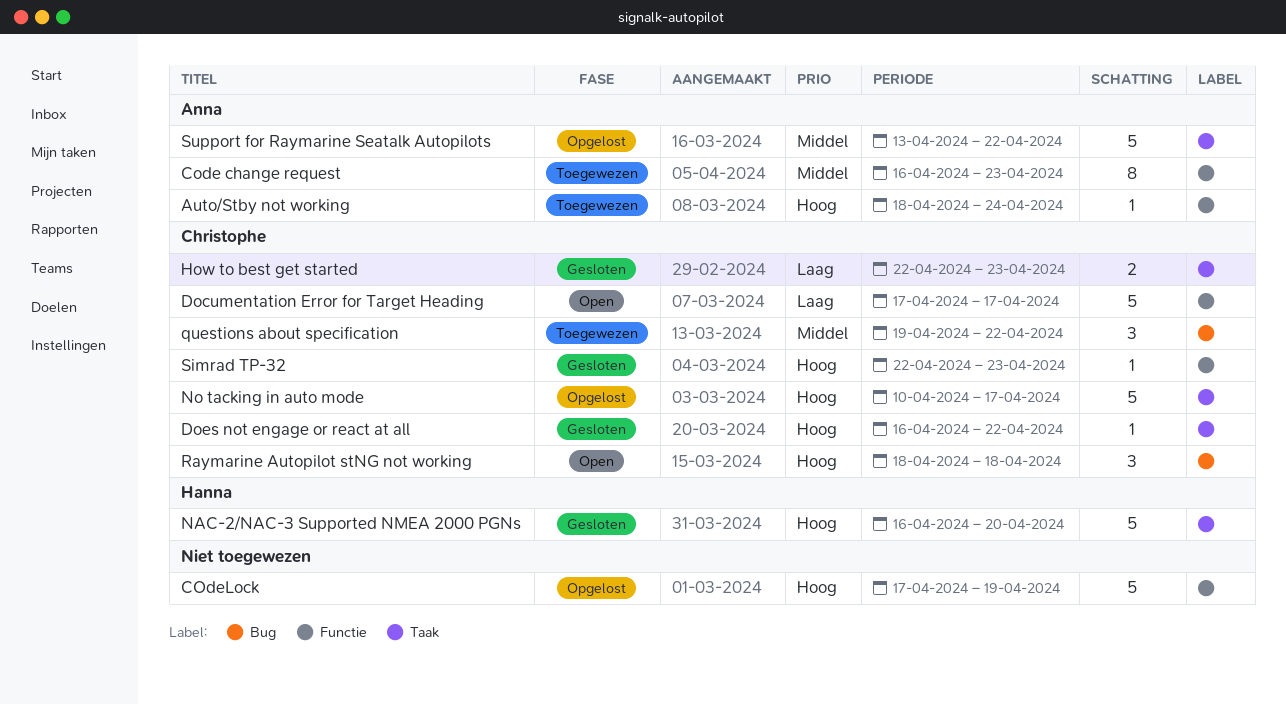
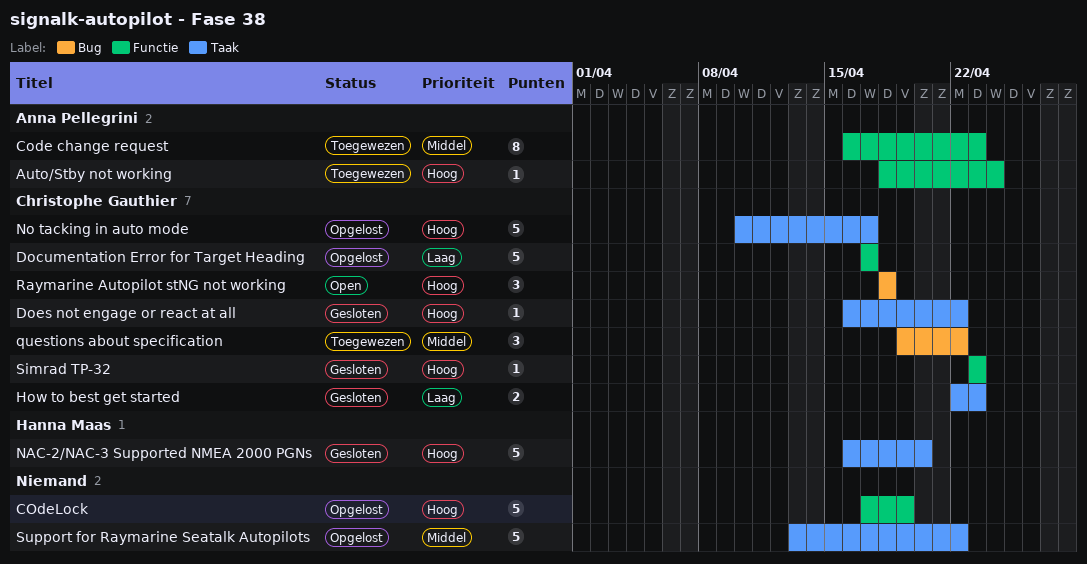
Documentation Error for Target Heading, status: Open -> Opgelost
Simrad TP-32, start: Apr 22 -> Apr 23
Support for Raymarine Seatalk Autopilots, owner: Anna Pellegrini -> none

